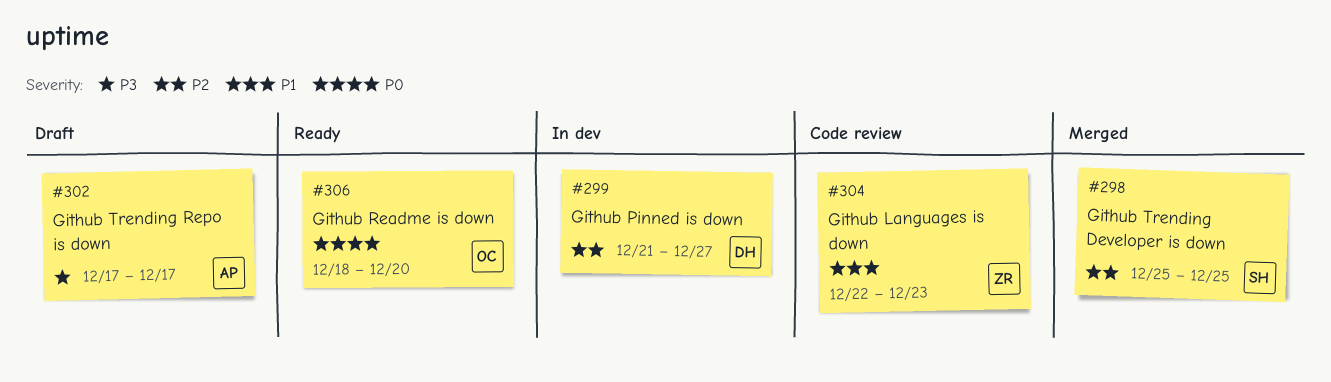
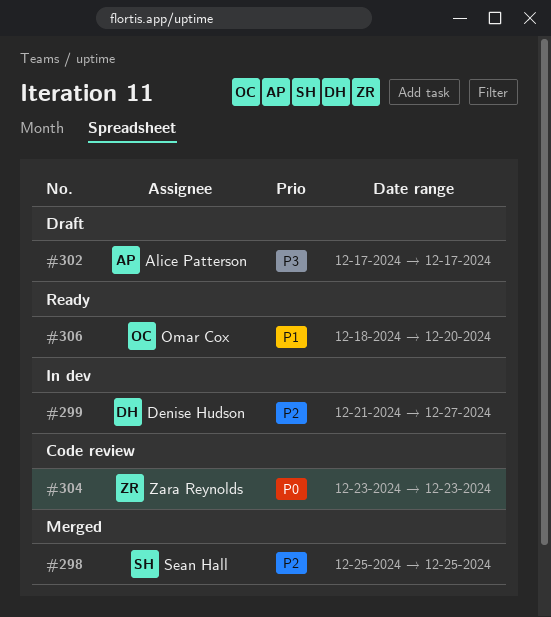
#304, priority: P1 -> P0
#304, start: Dec 22 -> Dec 23
#306, priority: P0 -> P1

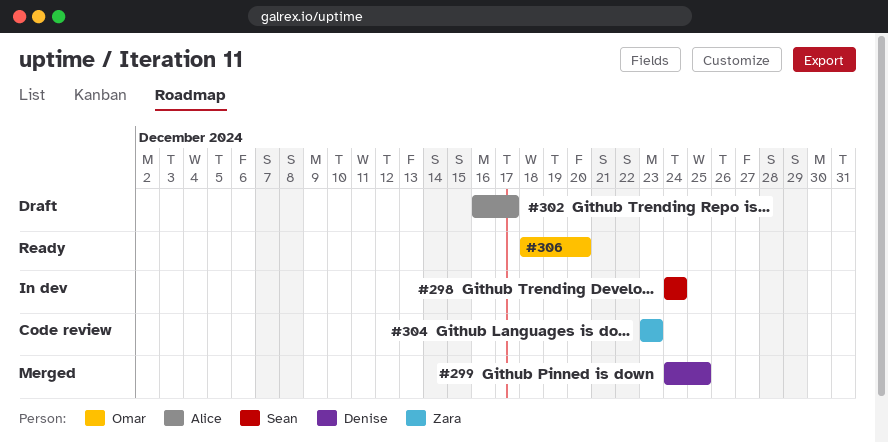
#298, status: Merged -> In dev
#298, start: Dec 25 -> Dec 24
#298, due: Dec 25 -> Dec 24
#299, status: In dev -> Merged
#299, start: Dec 21 -> Dec 24
#299, due: Dec 27 -> Dec 25
#302, start: Dec 17 -> Dec 16

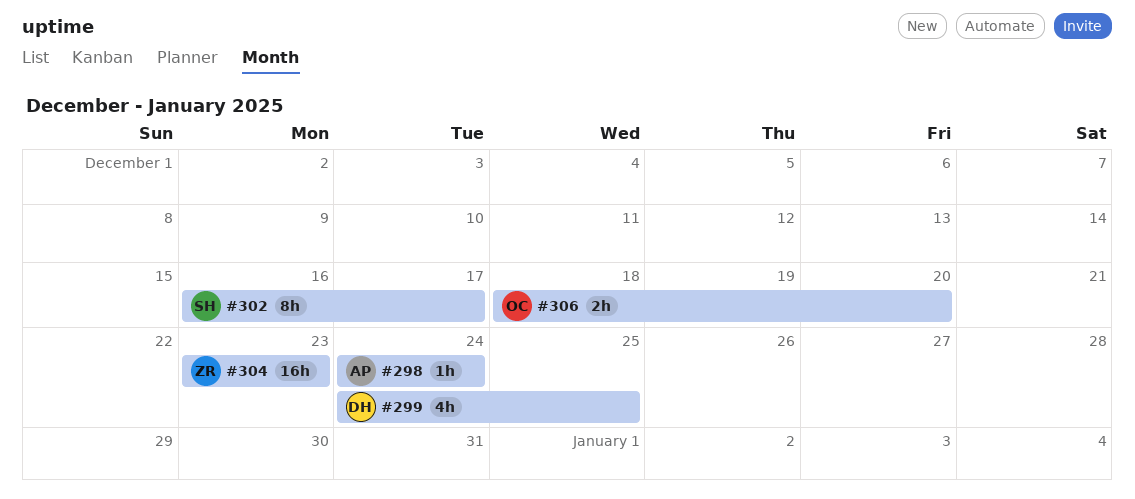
#298, owner: Sean -> Alice
#302, owner: Alice -> Sean

